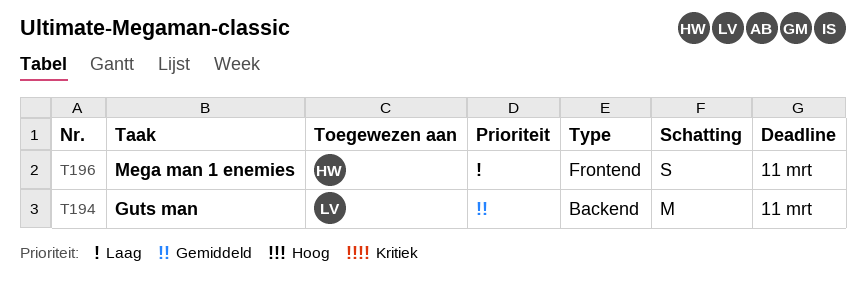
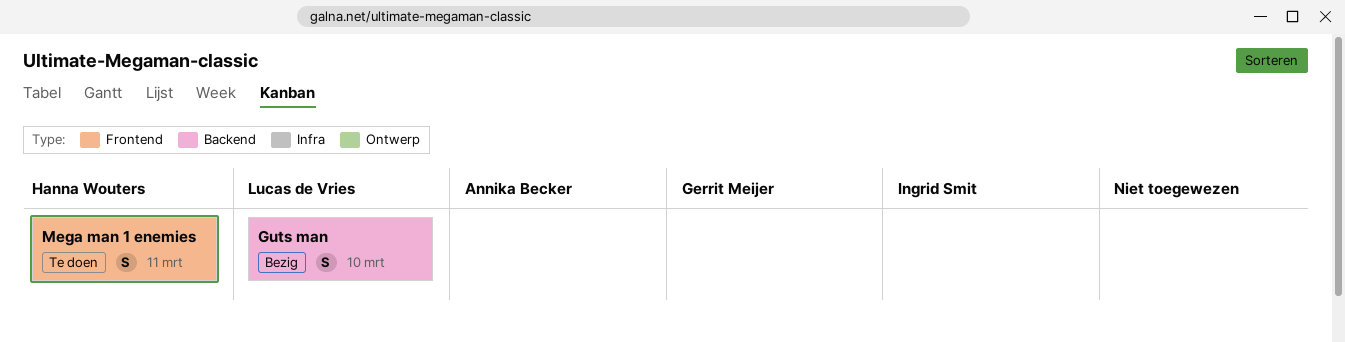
Guts man, estimate: M -> S
Guts man, due: Mar 11 -> Mar 10

